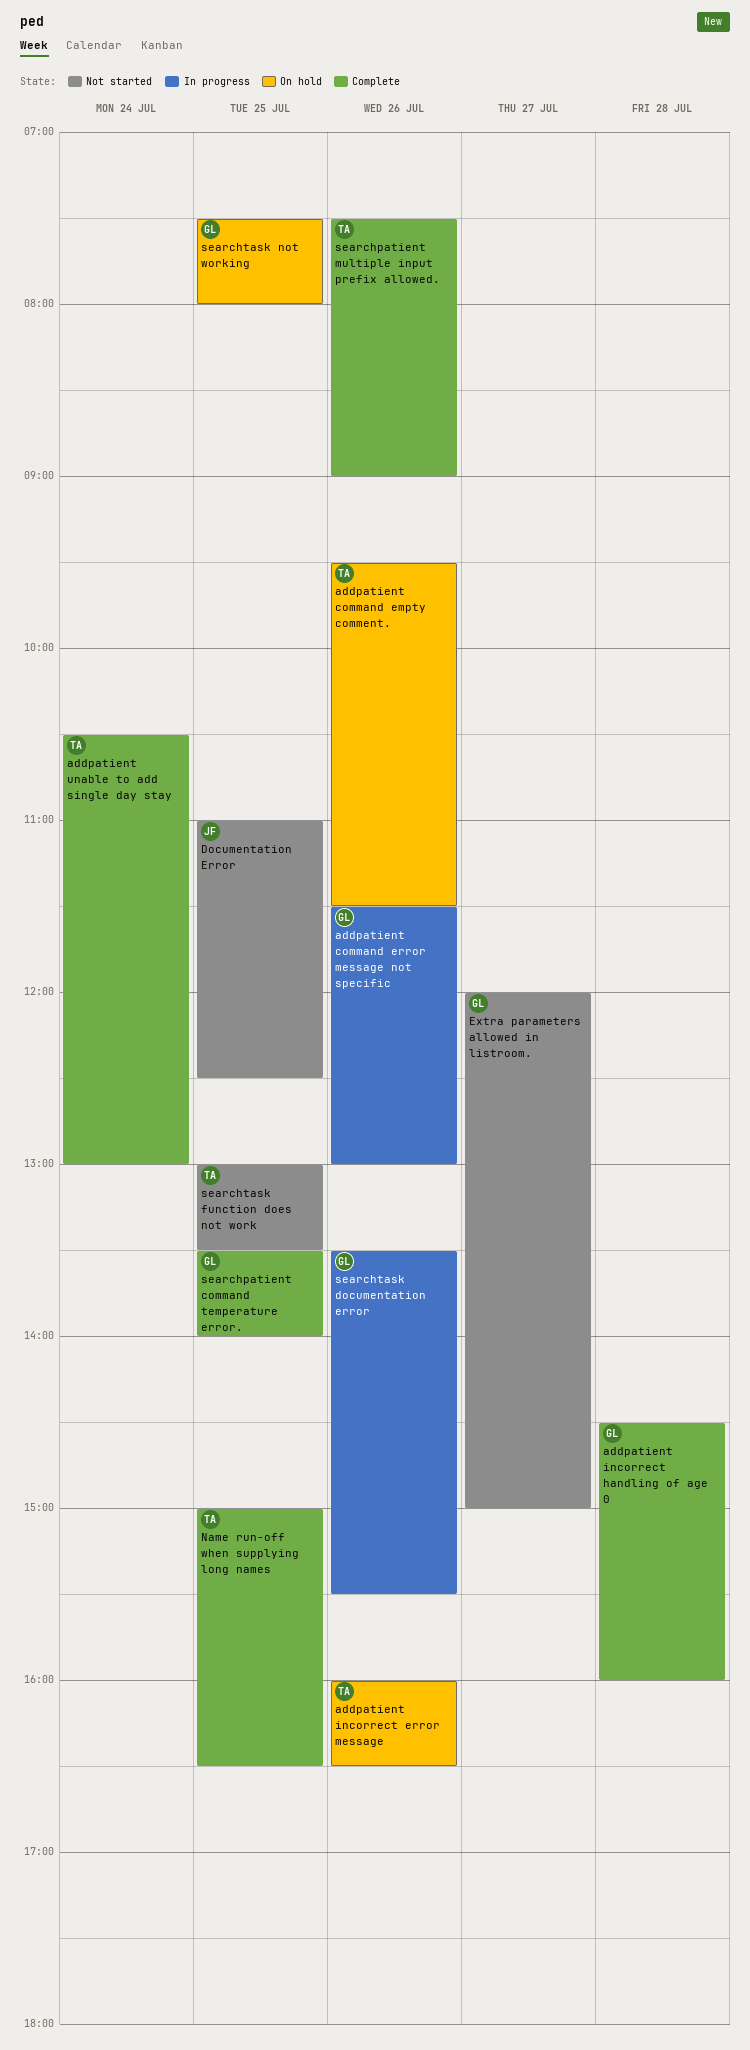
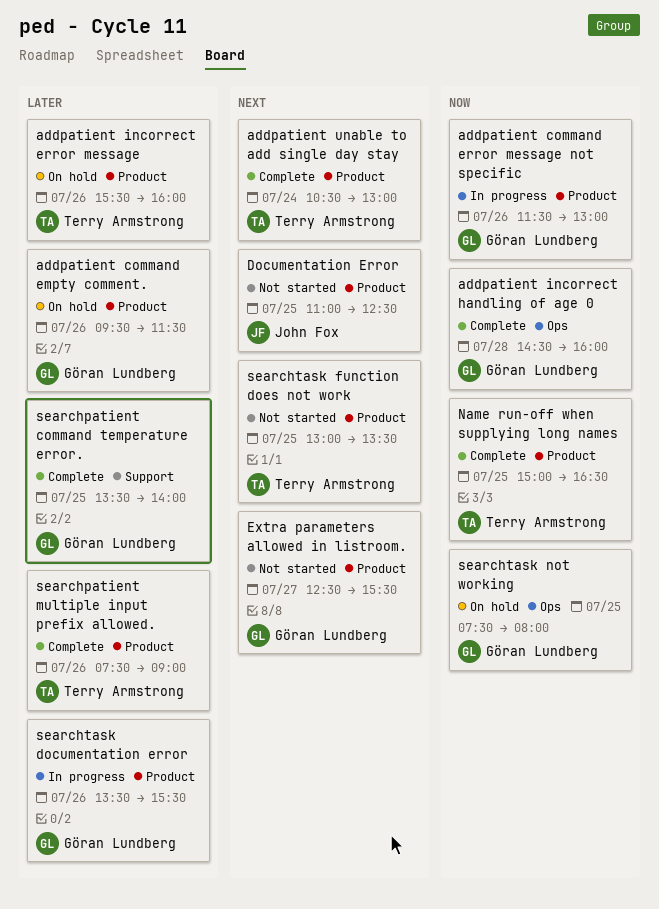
addpatient command empty comment., owner: Terry Armstrong -> Göran Lundberg
addpatient incorrect error message, begins: 16:00 -> 15:30
addpatient incorrect error message, ends: 16:30 -> 16:00
Extra parameters allowed in listroom., begins: 12:00 -> 12:30
Extra parameters allowed in listroom., ends: 15:00 -> 15:30

